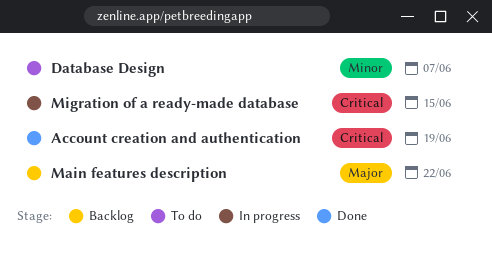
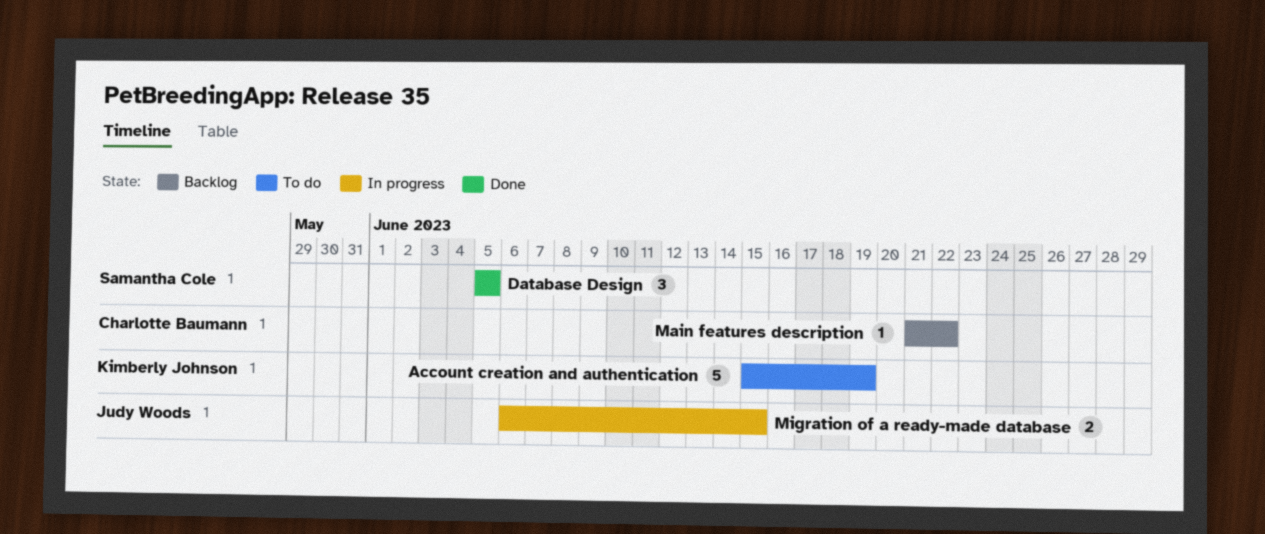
Account creation and authentication, status: Done -> To do
Database Design, status: To do -> Done
Database Design, due: Jun 7 -> Jun 5

